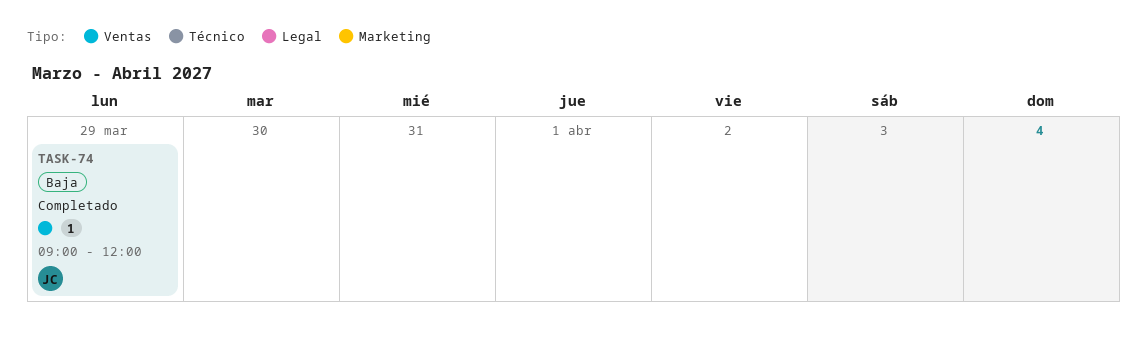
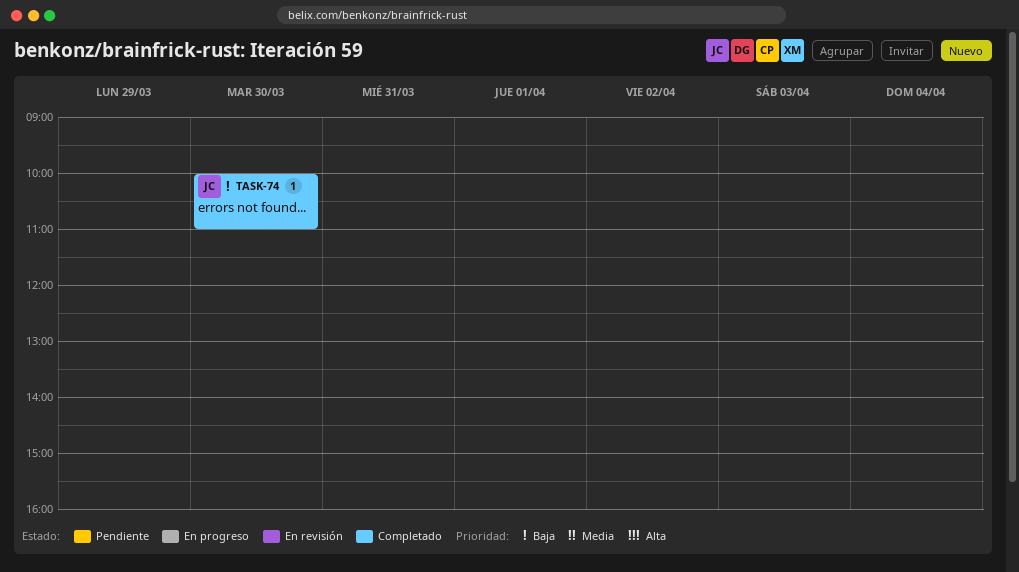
TASK-74, day: Mar 29 -> Mar 30
TASK-74, begins: 09:00 -> 10:00
TASK-74, ends: 12:00 -> 11:00

